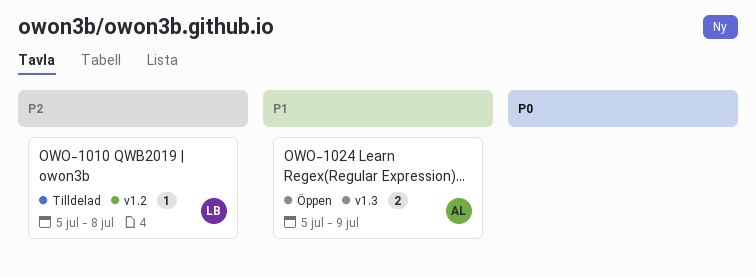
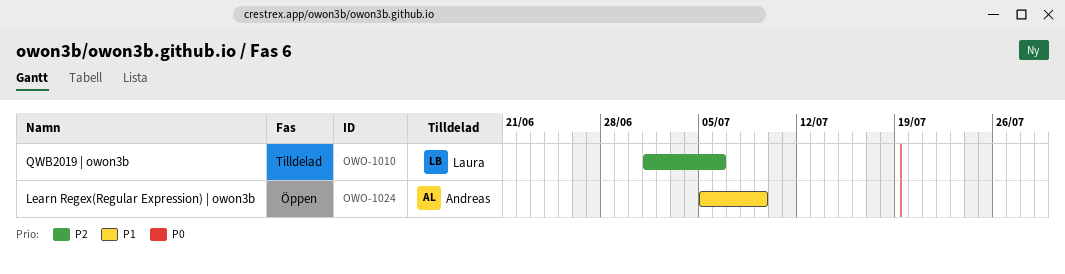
OWO-1010, start: Jul 5 -> Jul 1
OWO-1010, due: Jul 8 -> Jul 6

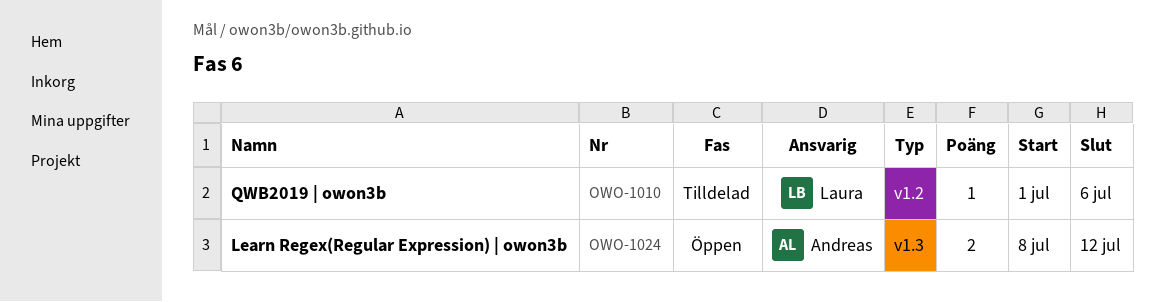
OWO-1024, start: Jul 5 -> Jul 8
OWO-1024, due: Jul 9 -> Jul 12

